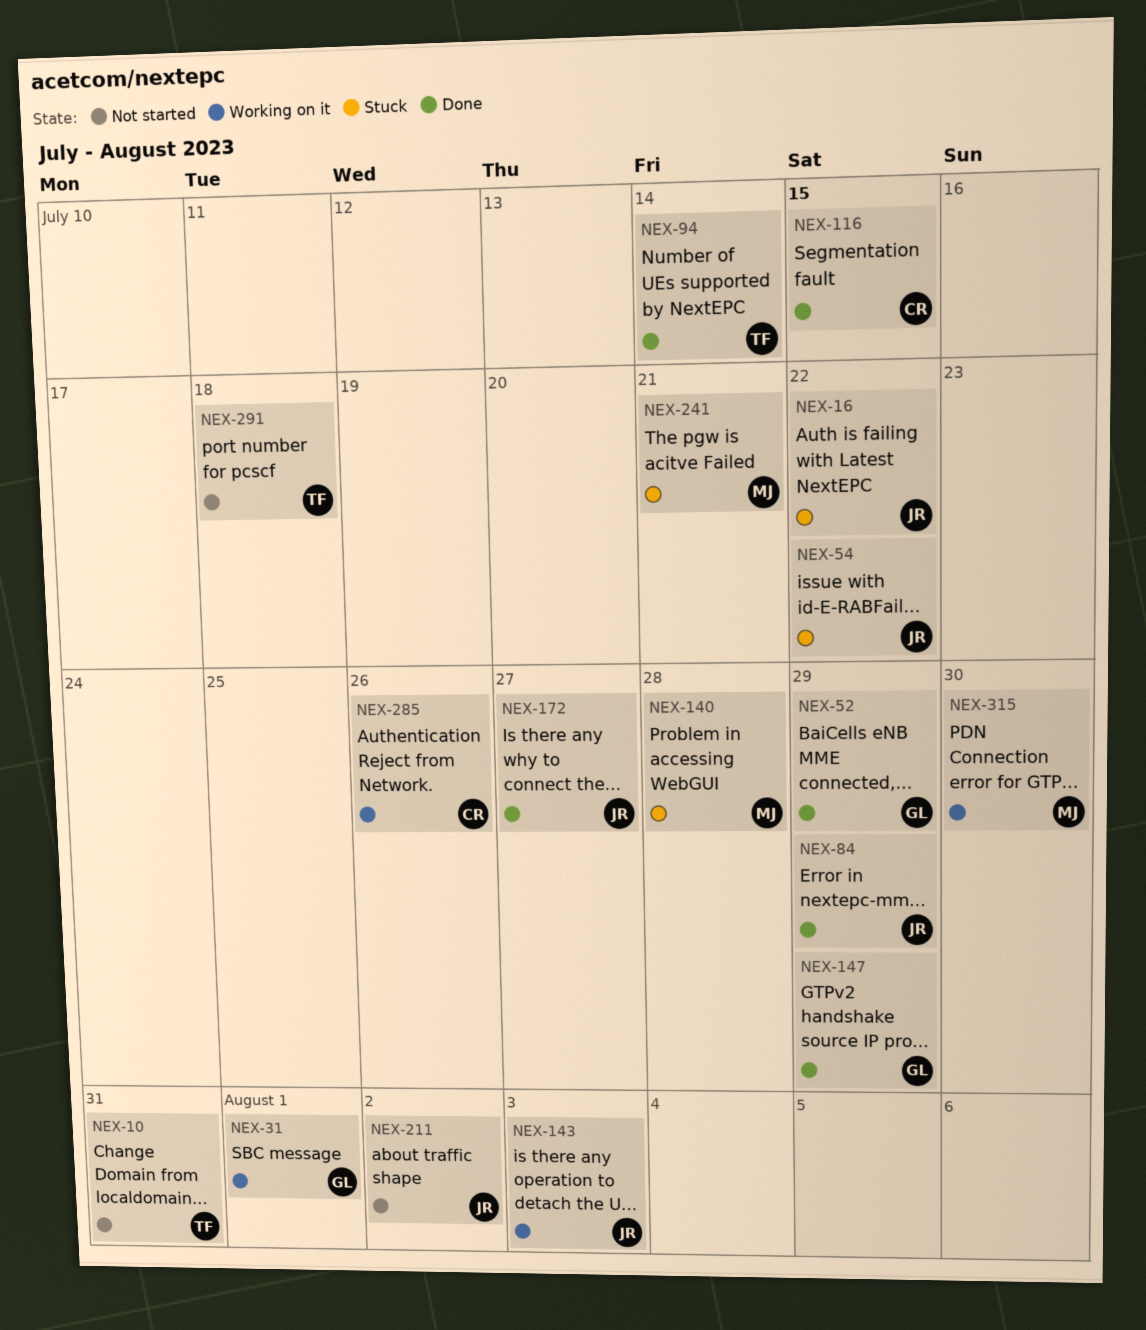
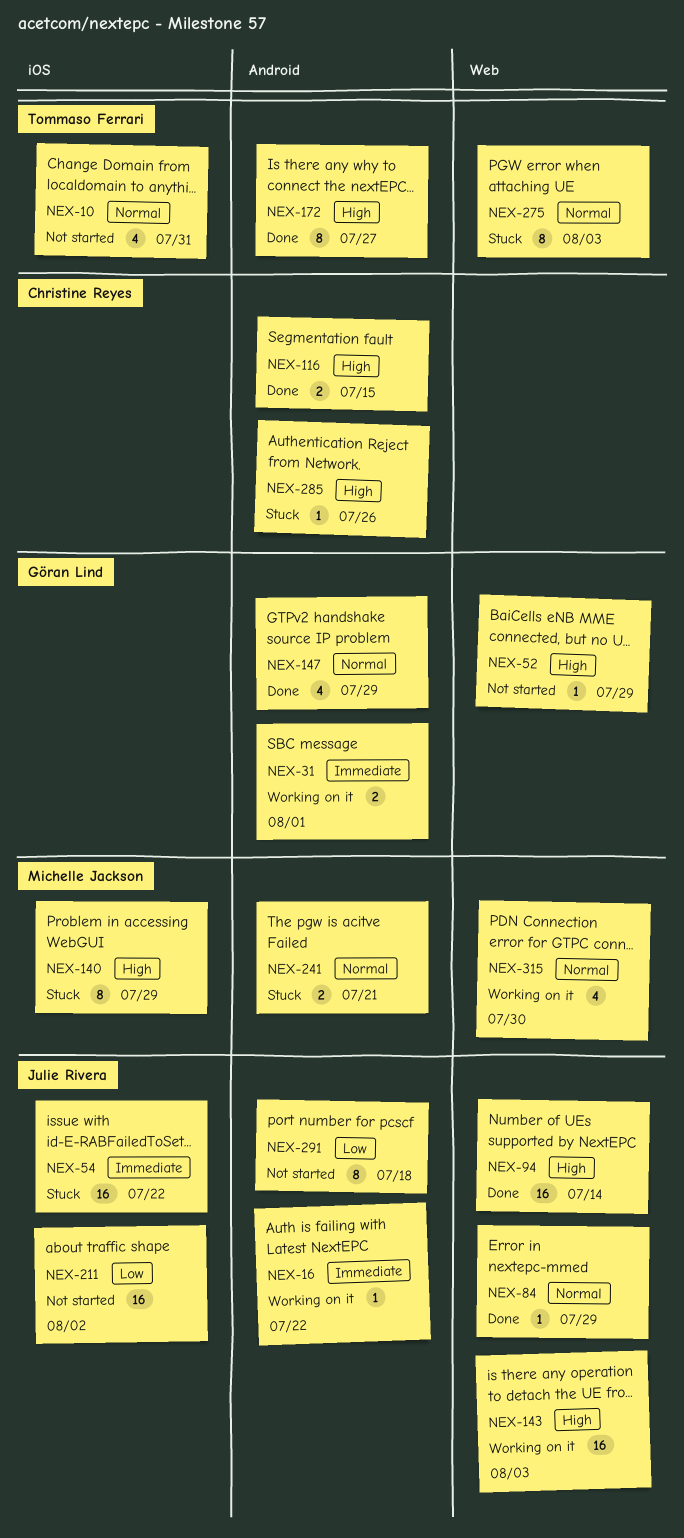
NEX-16, status: Stuck -> Working on it
NEX-52, status: Done -> Not started
NEX-94, owner: Tommaso Ferrari -> Julie Rivera
NEX-140, due: Jul 28 -> Jul 29
NEX-172, owner: Julie Rivera -> Tommaso Ferrari
NEX-275: none -> present
NEX-285, status: Working on it -> Stuck
NEX-291, owner: Tommaso Ferrari -> Julie Rivera

